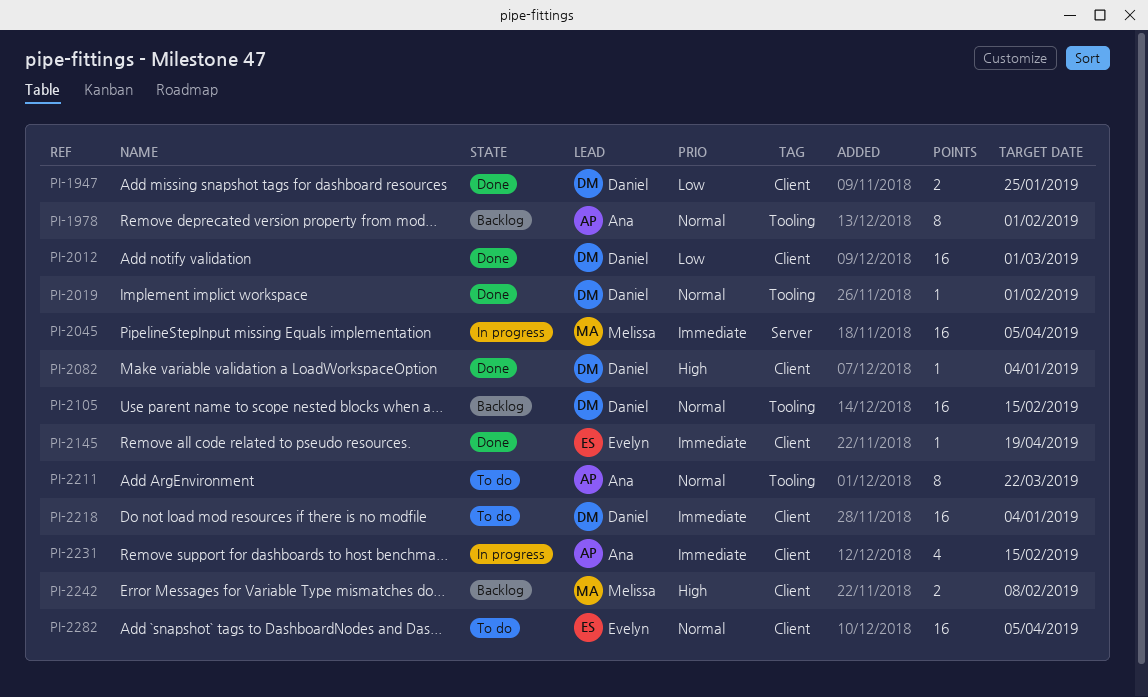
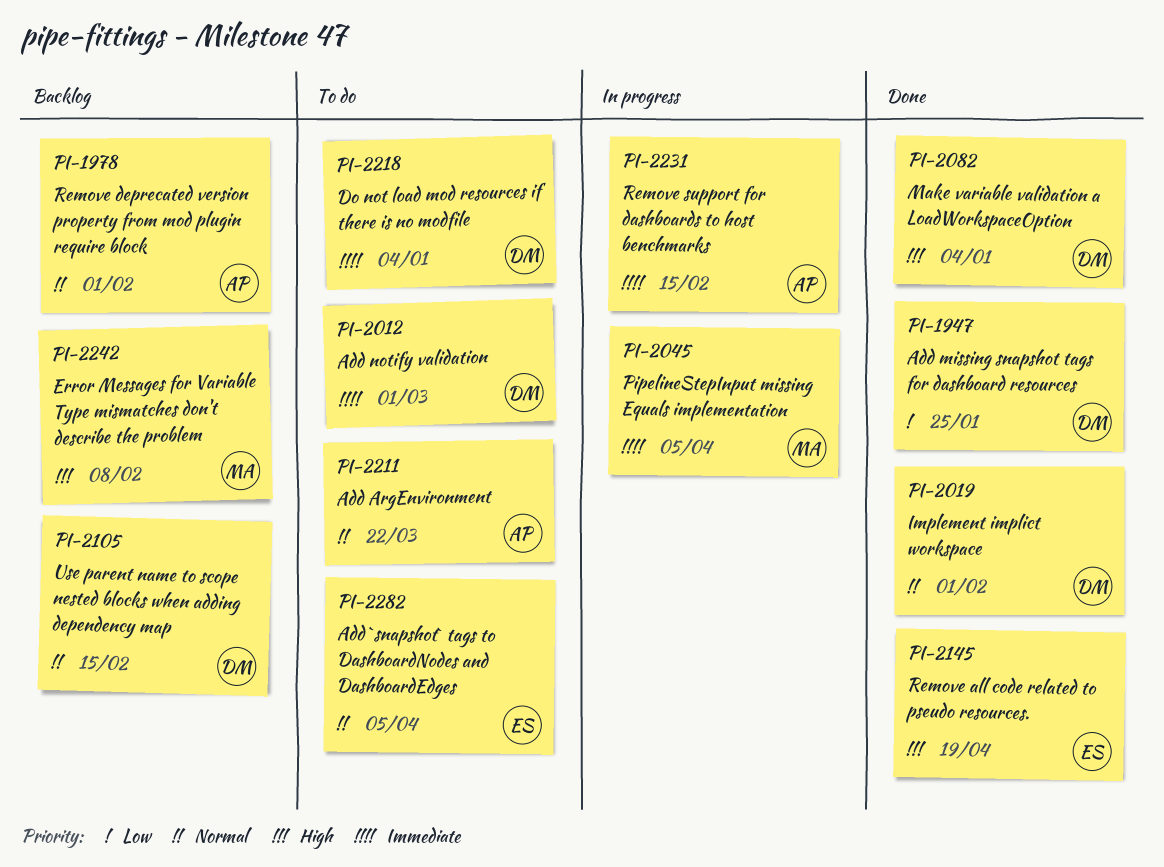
PI-2012, status: Done -> To do
PI-2012, priority: Low -> Immediate
PI-2145, priority: Immediate -> High

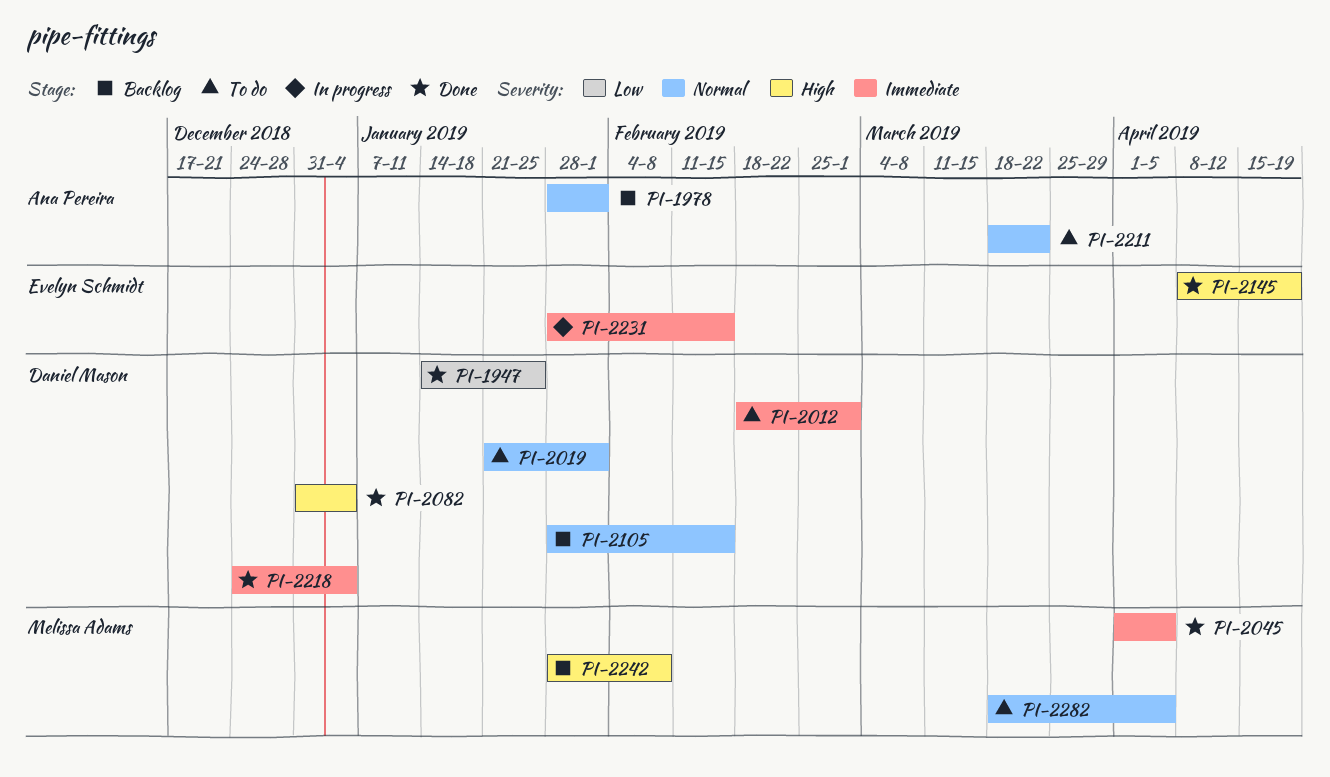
PI-2019, status: Done -> To do
PI-2045, status: In progress -> Done
PI-2218, status: To do -> Done
PI-2231, owner: Ana Pereira -> Evelyn Schmidt
PI-2282, owner: Evelyn Schmidt -> Melissa Adams

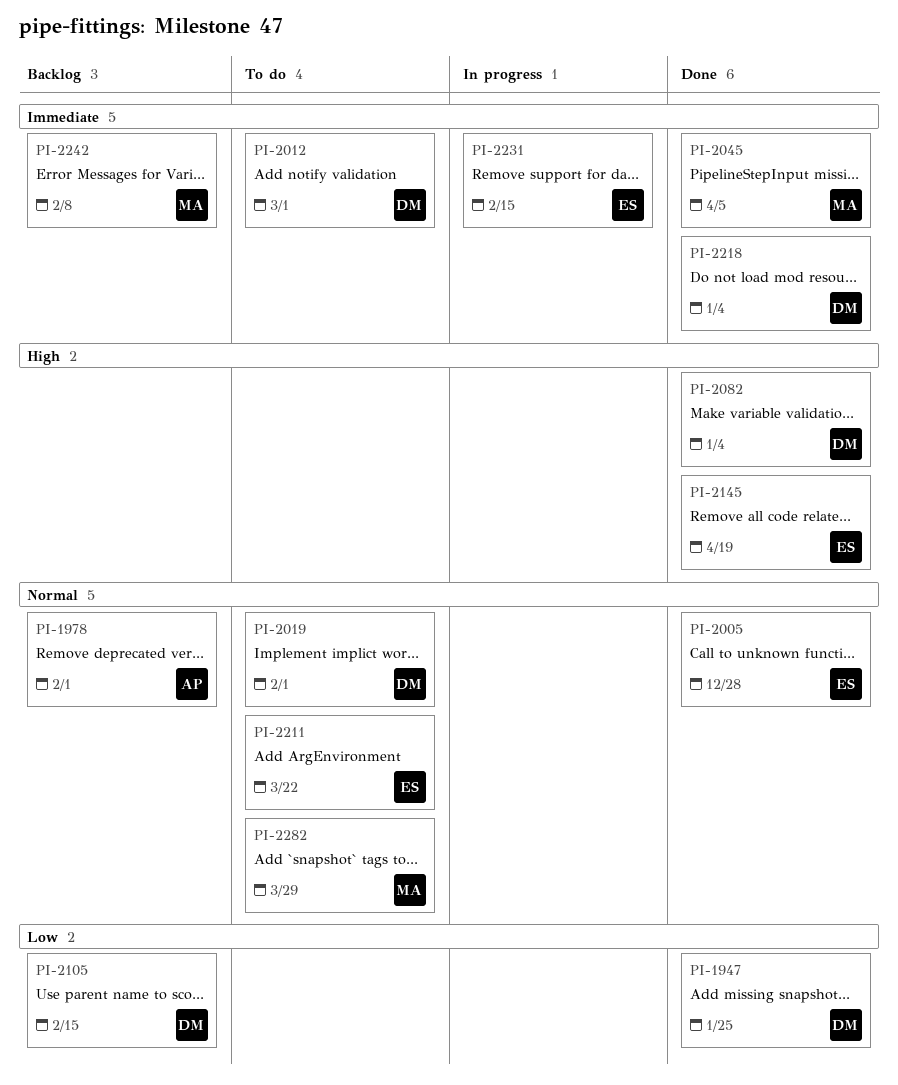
PI-2005: none -> present
PI-2105, priority: Normal -> Low
PI-2211, owner: Ana Pereira -> Evelyn Schmidt
PI-2242, priority: High -> Immediate
PI-2282, due: Apr 5 -> Mar 29

